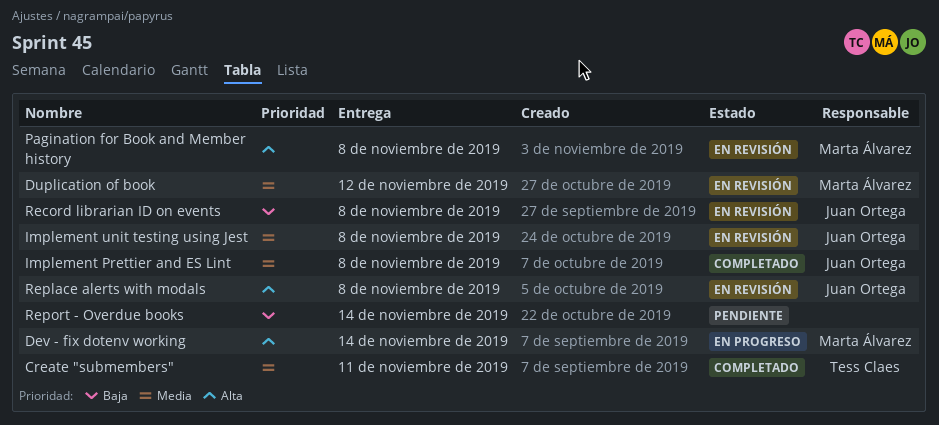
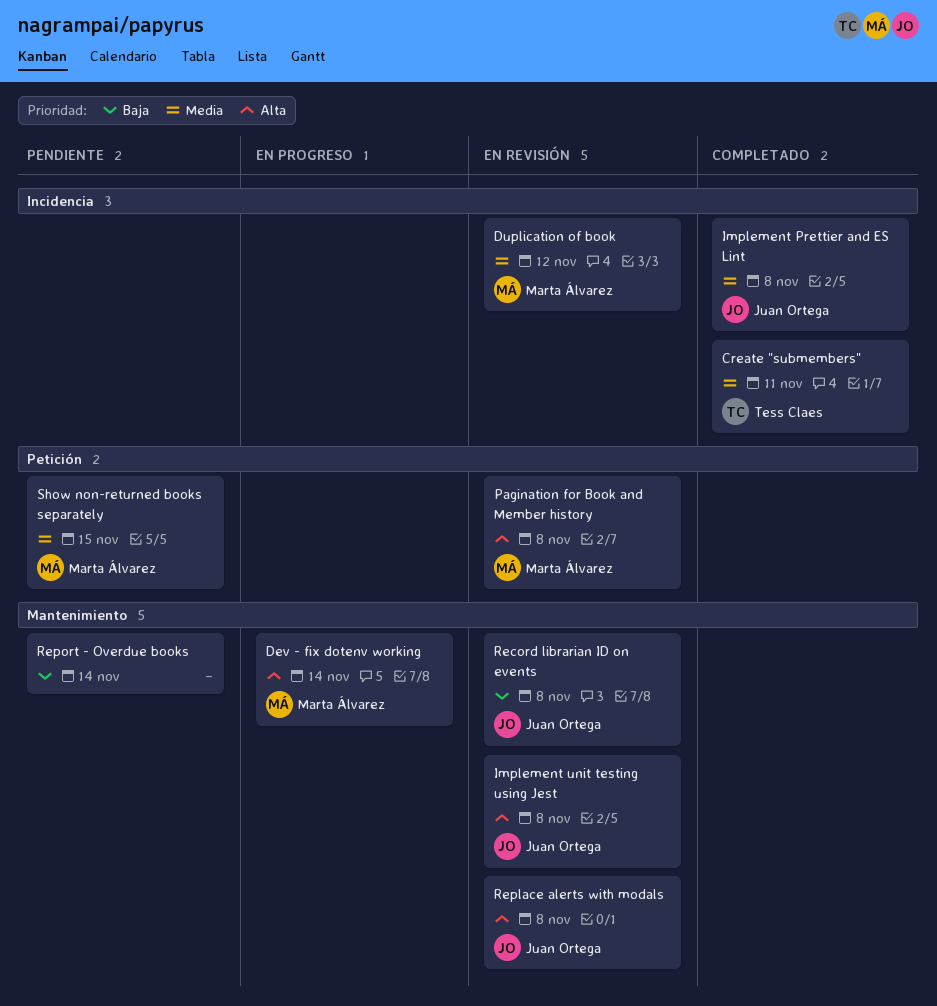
Implement unit testing using Jest, priority: Media -> Alta
Show non-returned books separately: none -> present

